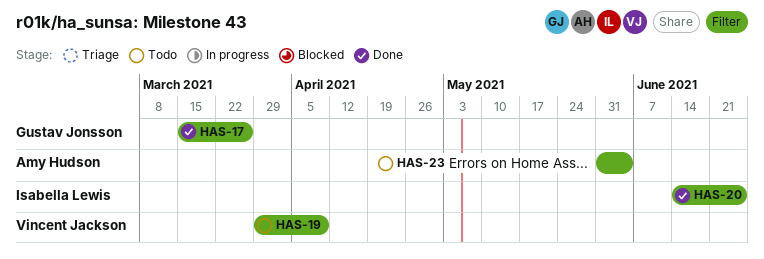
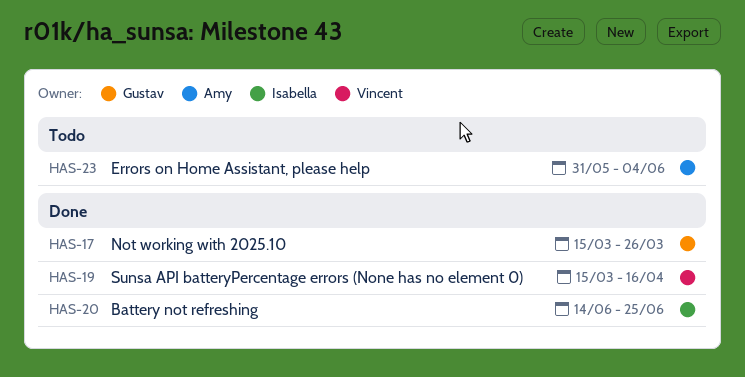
HAS-19, status: Todo -> Done
HAS-19, start: Mar 29 -> Mar 15
HAS-19, due: Apr 9 -> Apr 16

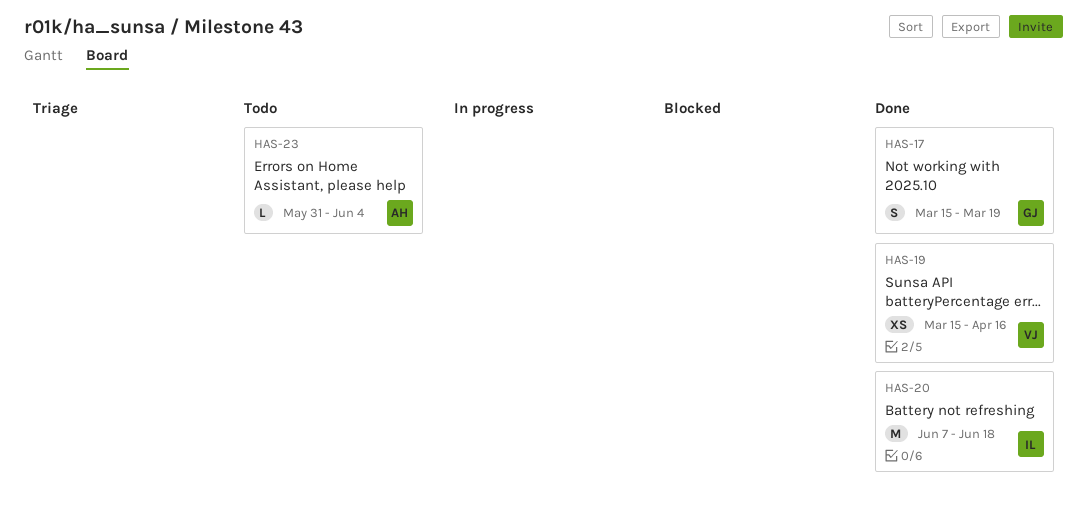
HAS-17, due: Mar 26 -> Mar 19
HAS-20, start: Jun 14 -> Jun 7
HAS-20, due: Jun 25 -> Jun 18

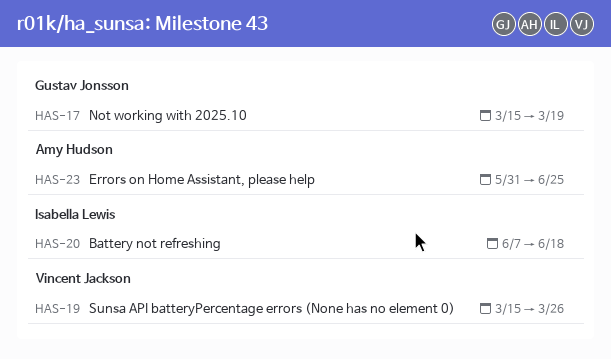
HAS-19, due: Apr 16 -> Mar 26
HAS-23, due: Jun 4 -> Jun 25

